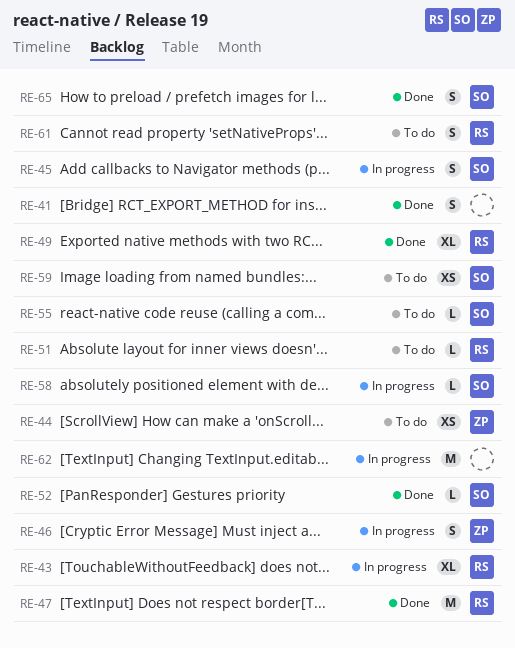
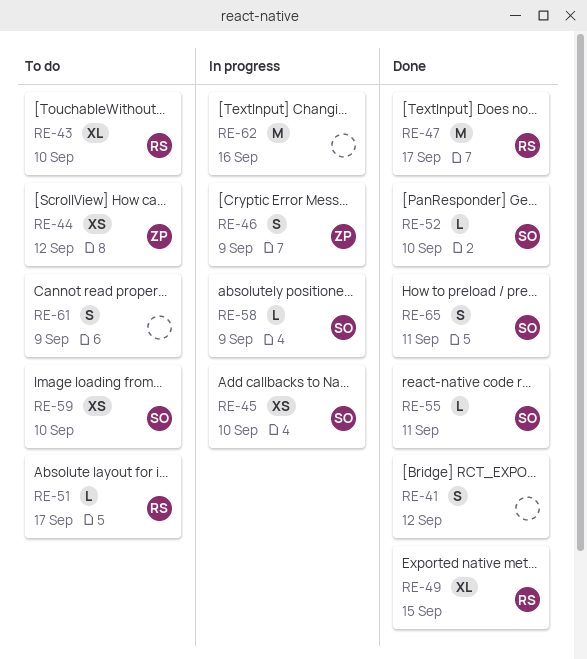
RE-43, status: In progress -> To do
RE-45, estimate: S -> XS
RE-55, status: To do -> Done
RE-61, owner: RS -> none

